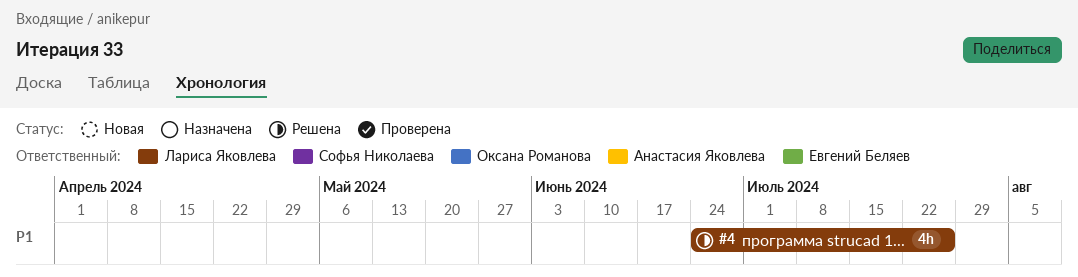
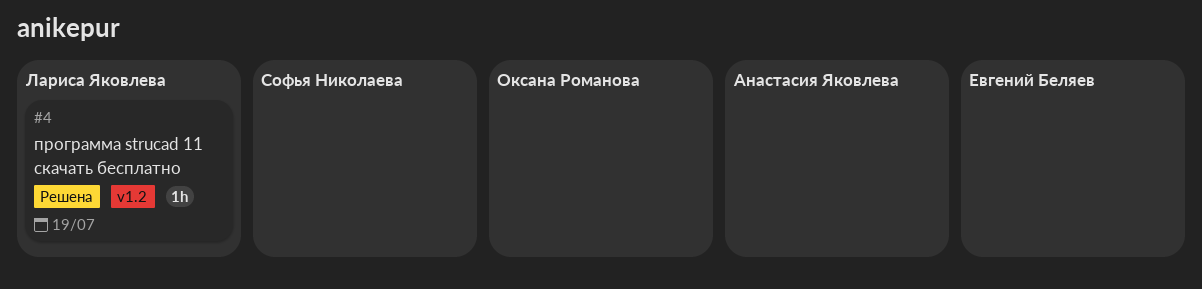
#4, estimate: 4h -> 1h
#4, due: Jul 26 -> Jul 19

